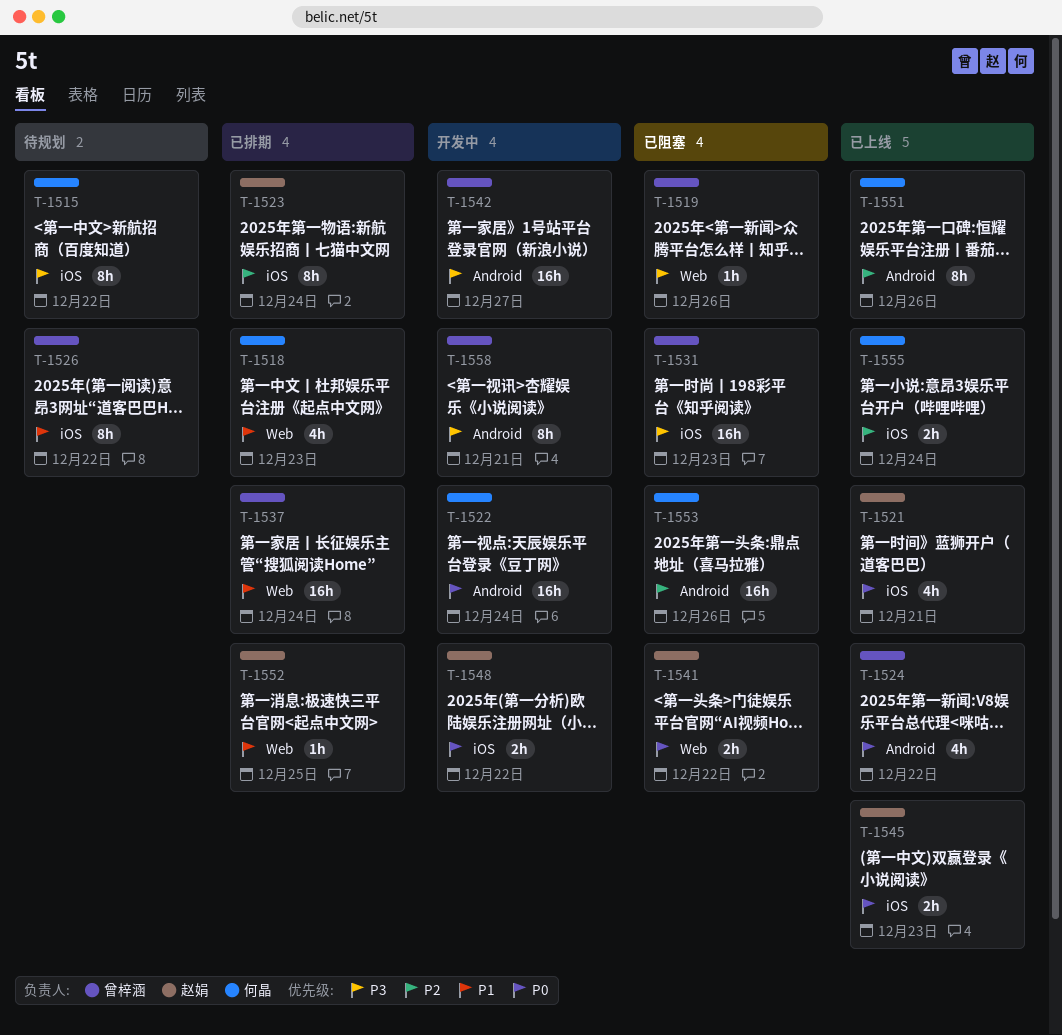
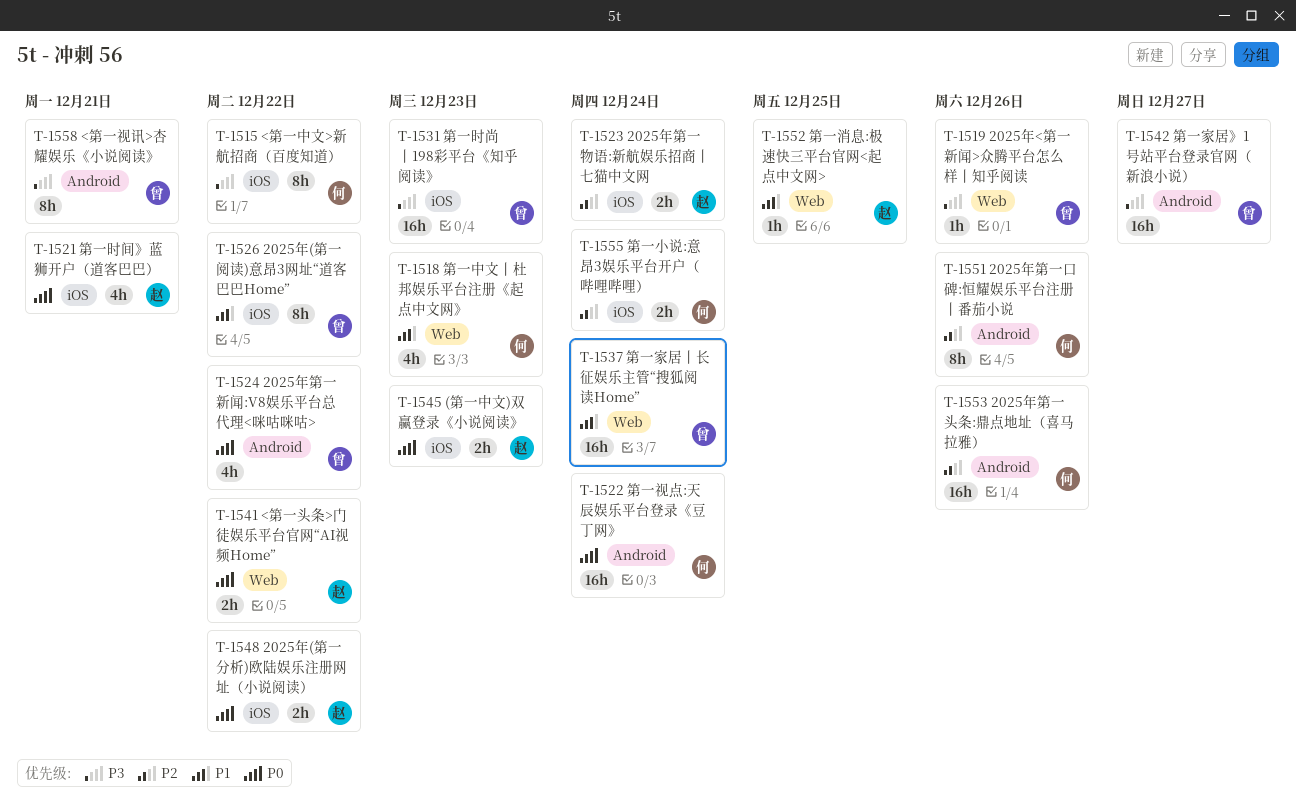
T-1523, estimate: 8h -> 2h

